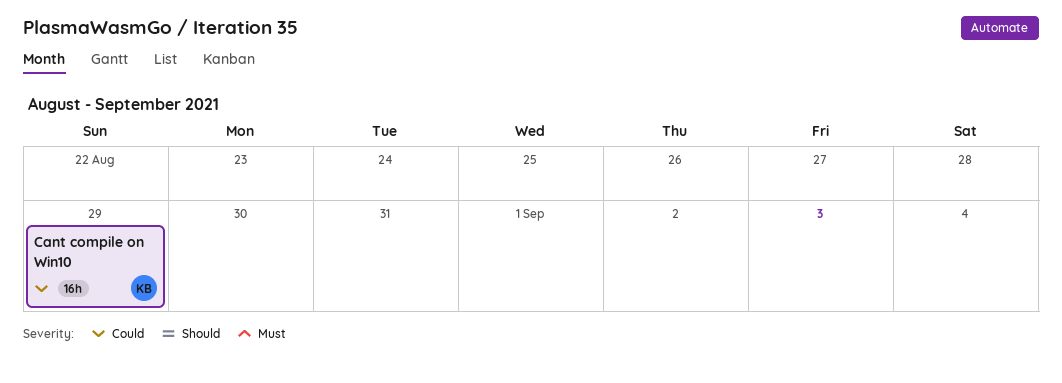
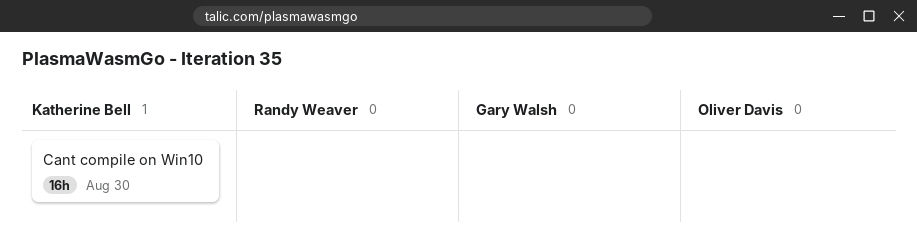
Cant compile on Win10, due: Aug 29 -> Aug 30

